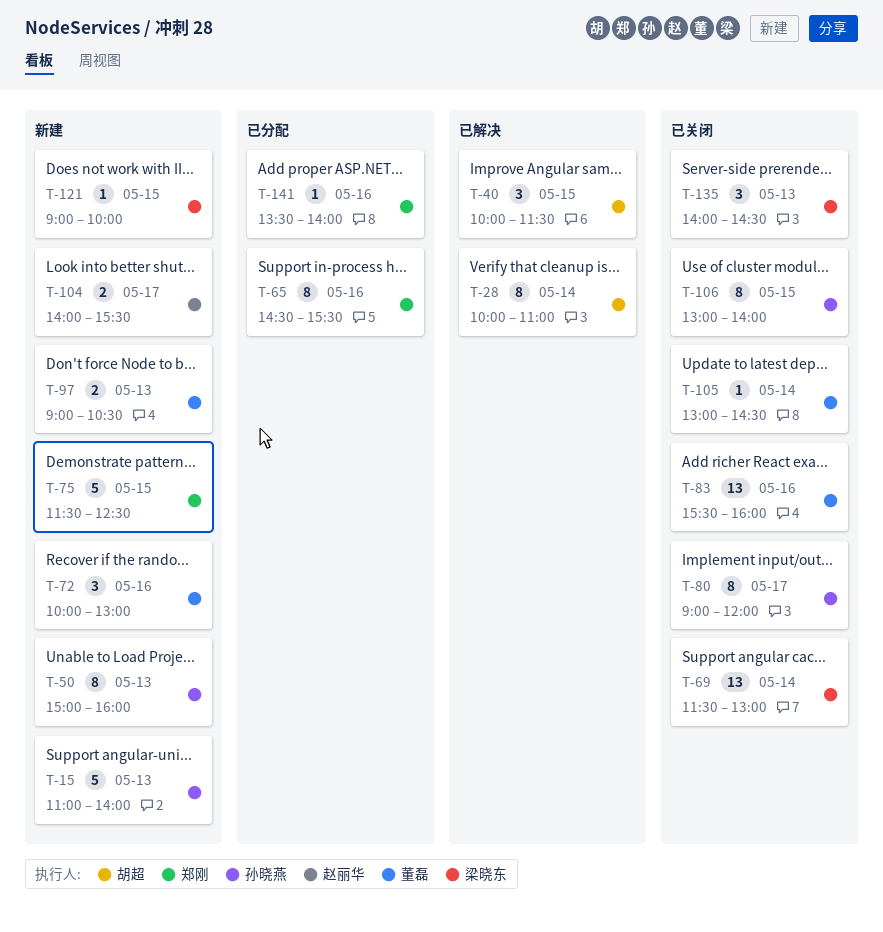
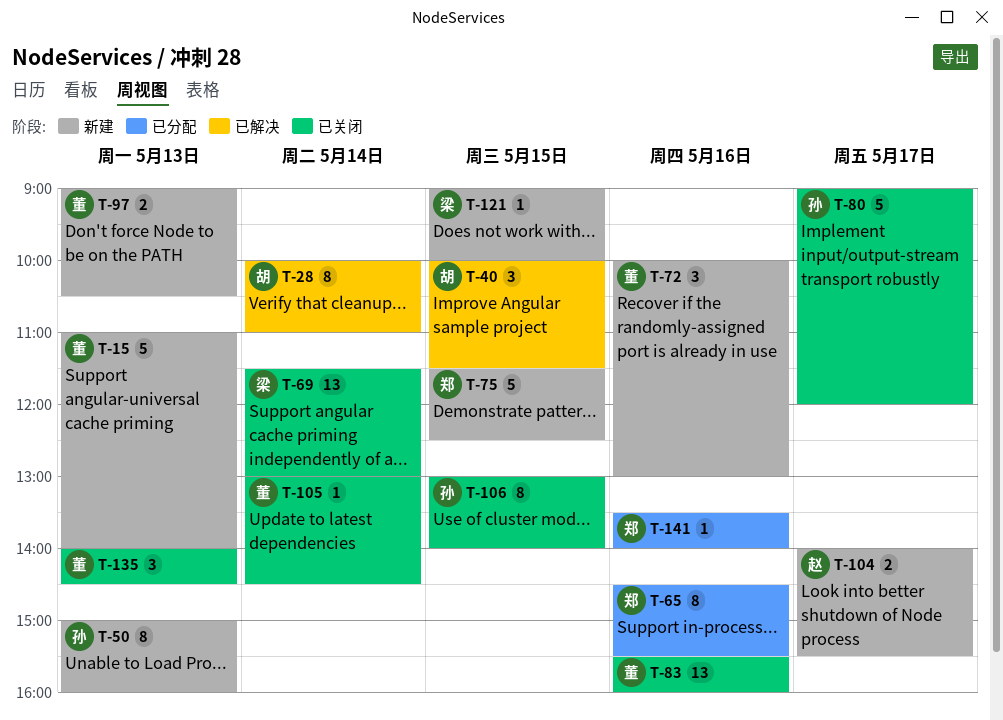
T-15, owner: 孙晓燕 -> 董磊
T-80, estimate: 8 -> 5
T-135, owner: 梁晓东 -> 董磊

